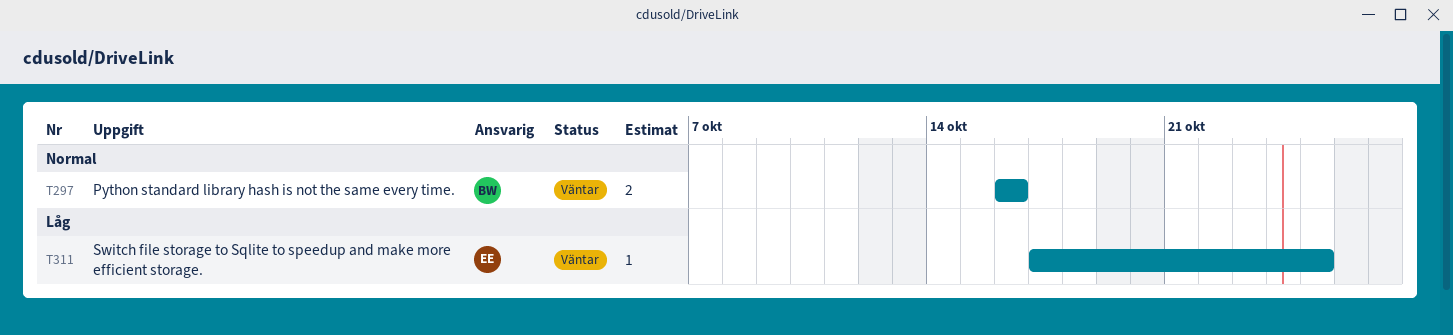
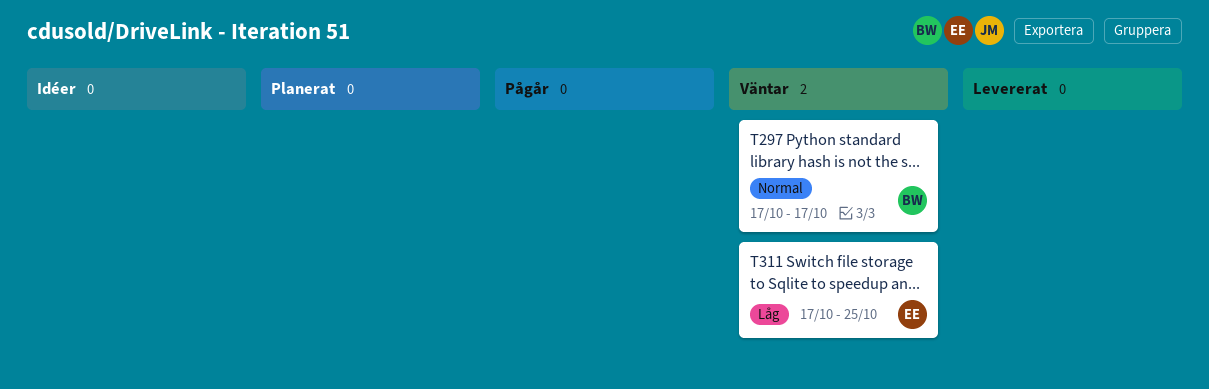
T297, start: Oct 16 -> Oct 17
T297, due: Oct 16 -> Oct 17

